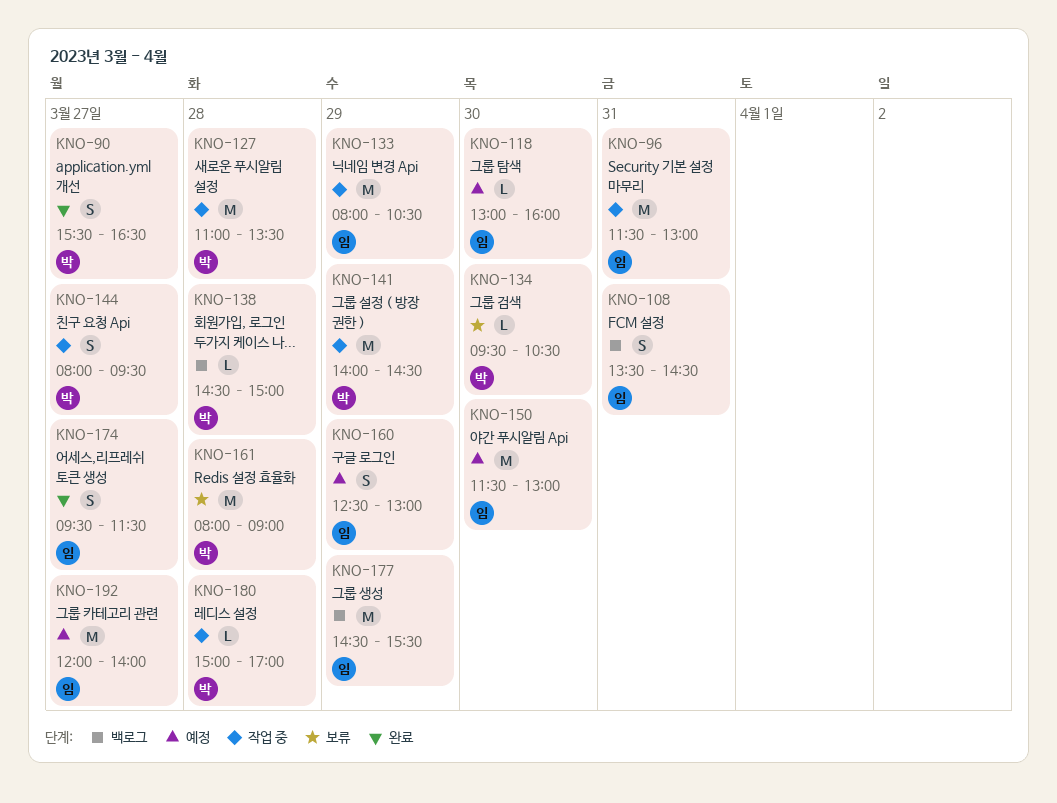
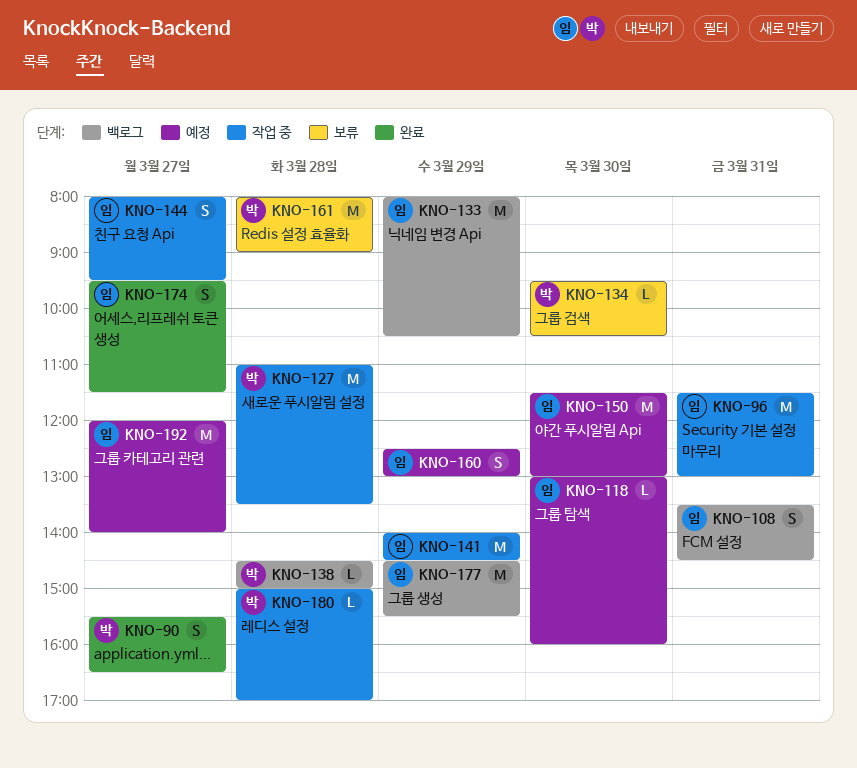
KNO-133, status: 작업 중 -> 백로그
KNO-141, owner: 박 -> 임
KNO-144, owner: 박 -> 임

